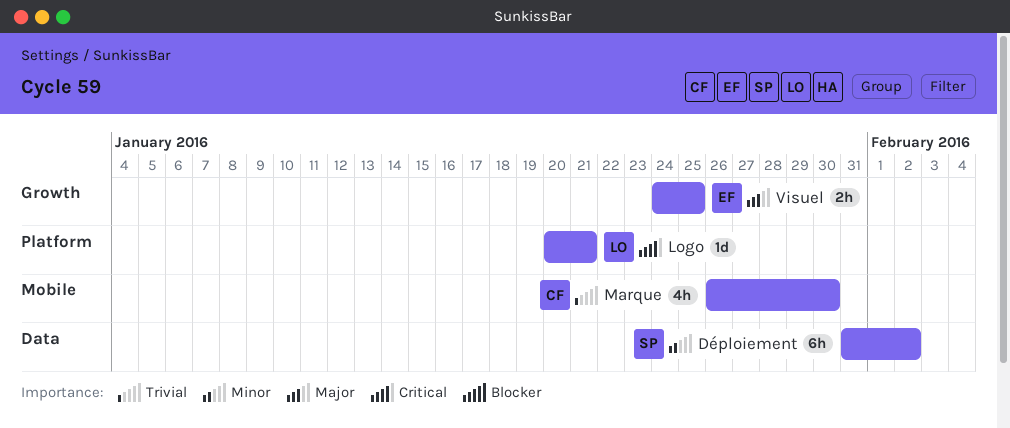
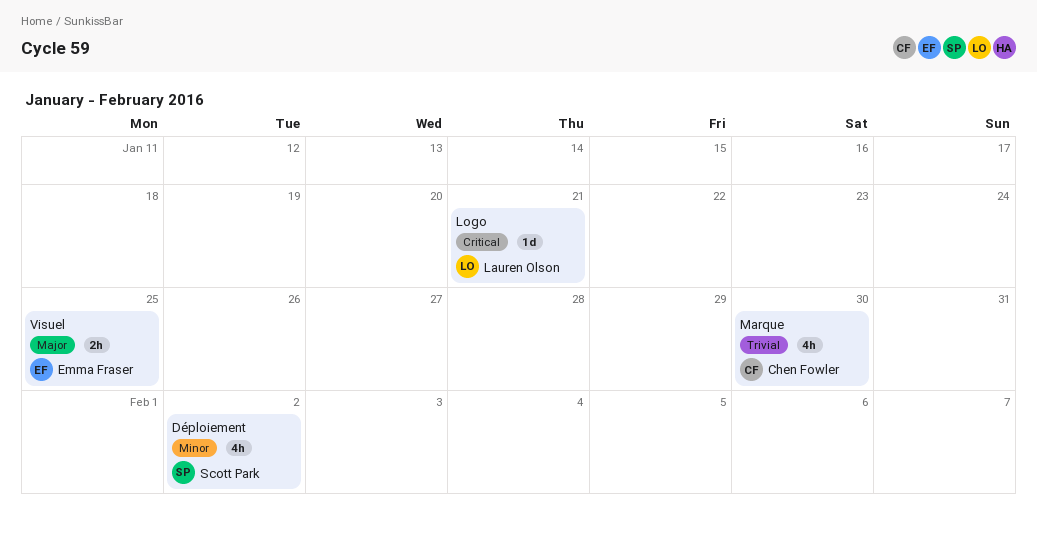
Déploiement, estimate: 6h -> 4h

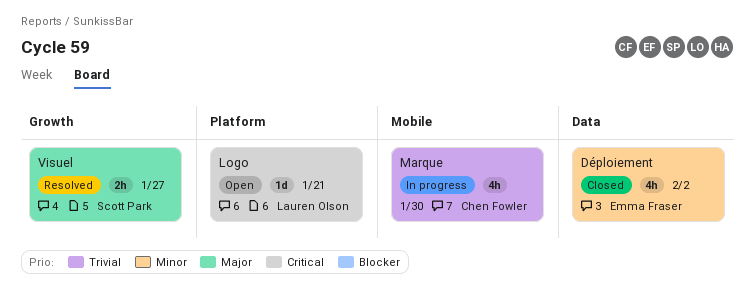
Déploiement, owner: Scott Park -> Emma Fraser
Visuel, owner: Emma Fraser -> Scott Park
Visuel, due: Jan 25 -> Jan 27

